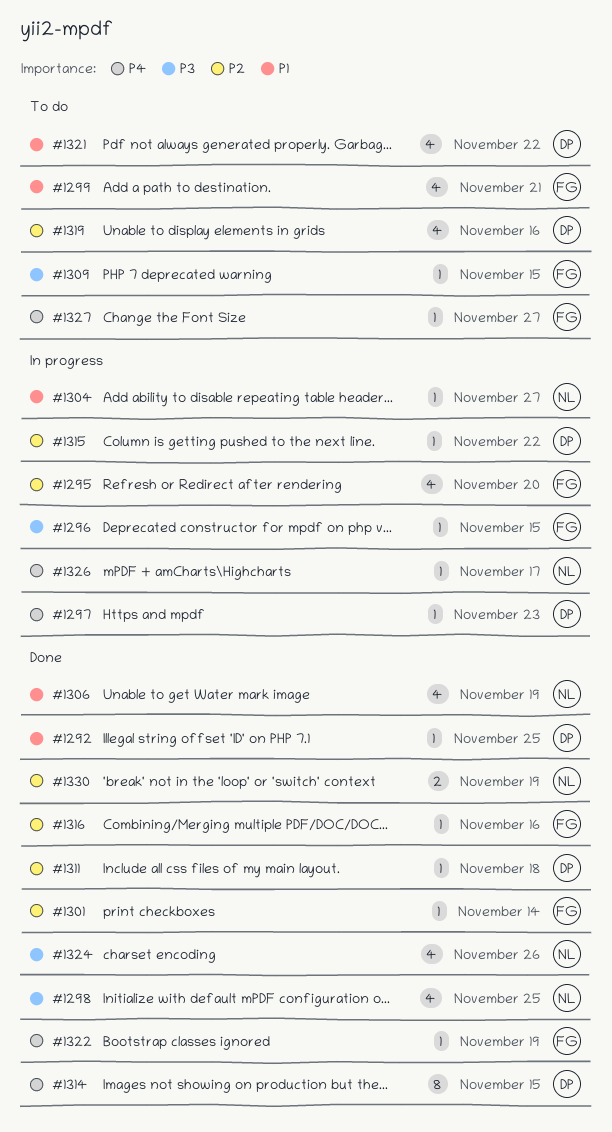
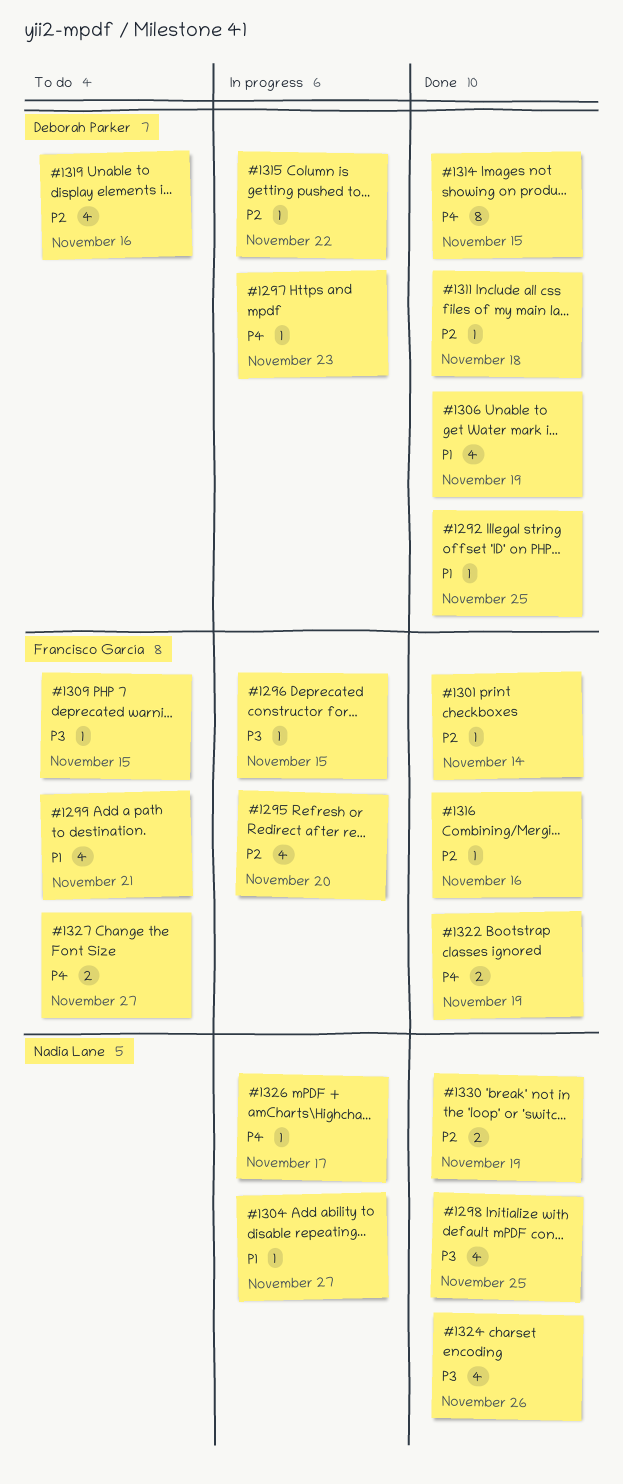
#1306, owner: Nadia Lane -> Deborah Parker
#1321: present -> none
#1322, estimate: 1 -> 2
#1327, estimate: 1 -> 2

